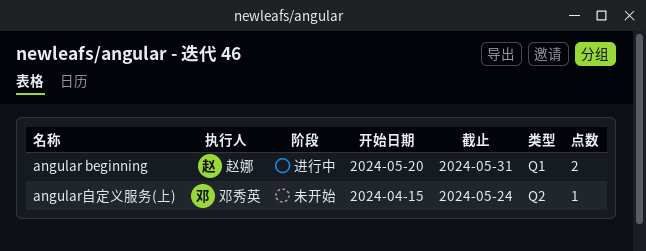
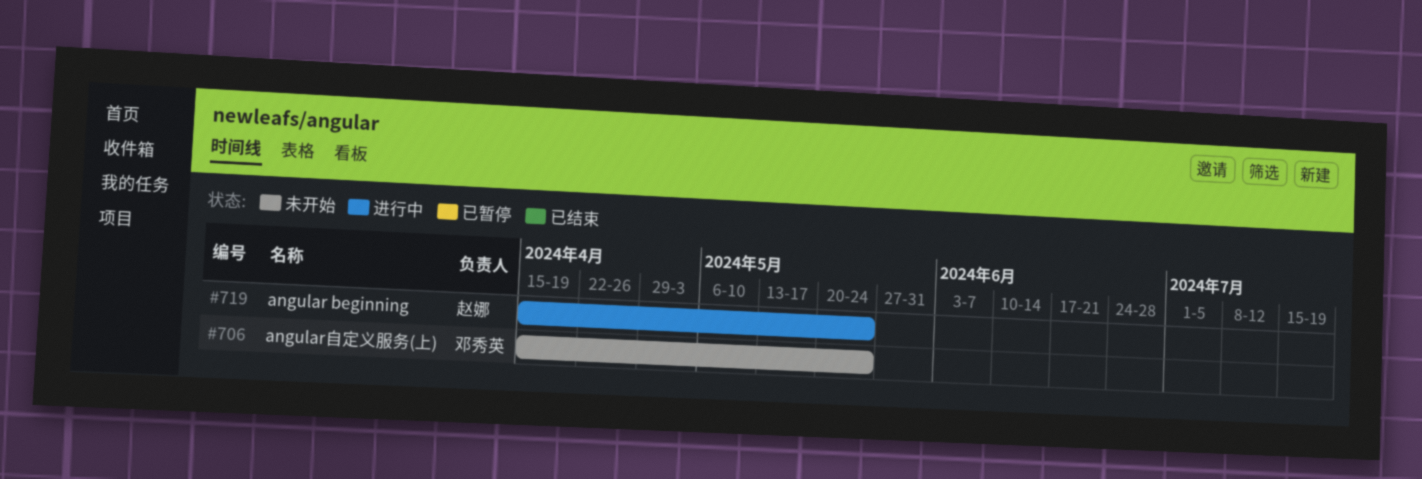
angular beginning, start: May 20 -> Apr 15
angular beginning, due: May 31 -> May 24

